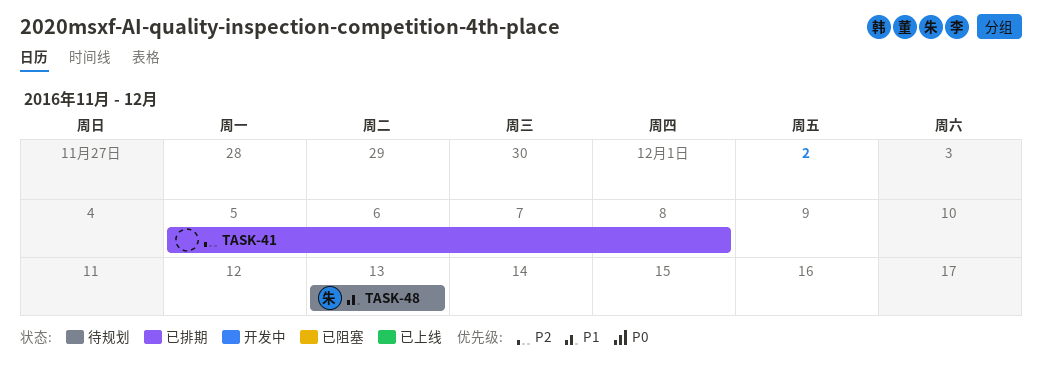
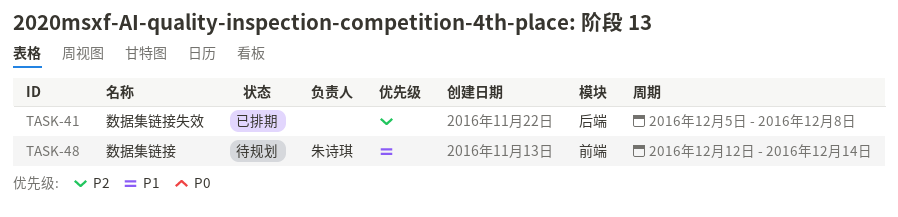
TASK-48, start: Dec 13 -> Dec 12
TASK-48, due: Dec 13 -> Dec 14

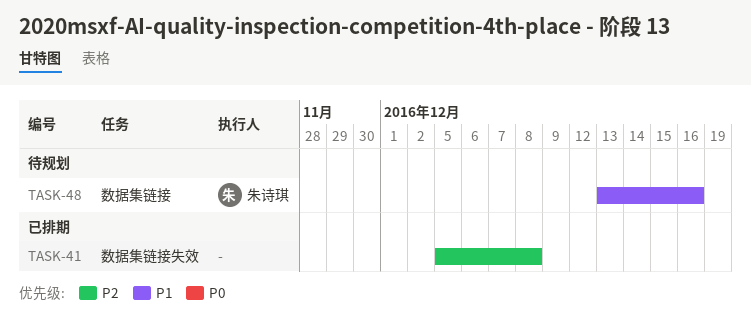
TASK-48, start: Dec 12 -> Dec 13
TASK-48, due: Dec 14 -> Dec 16

